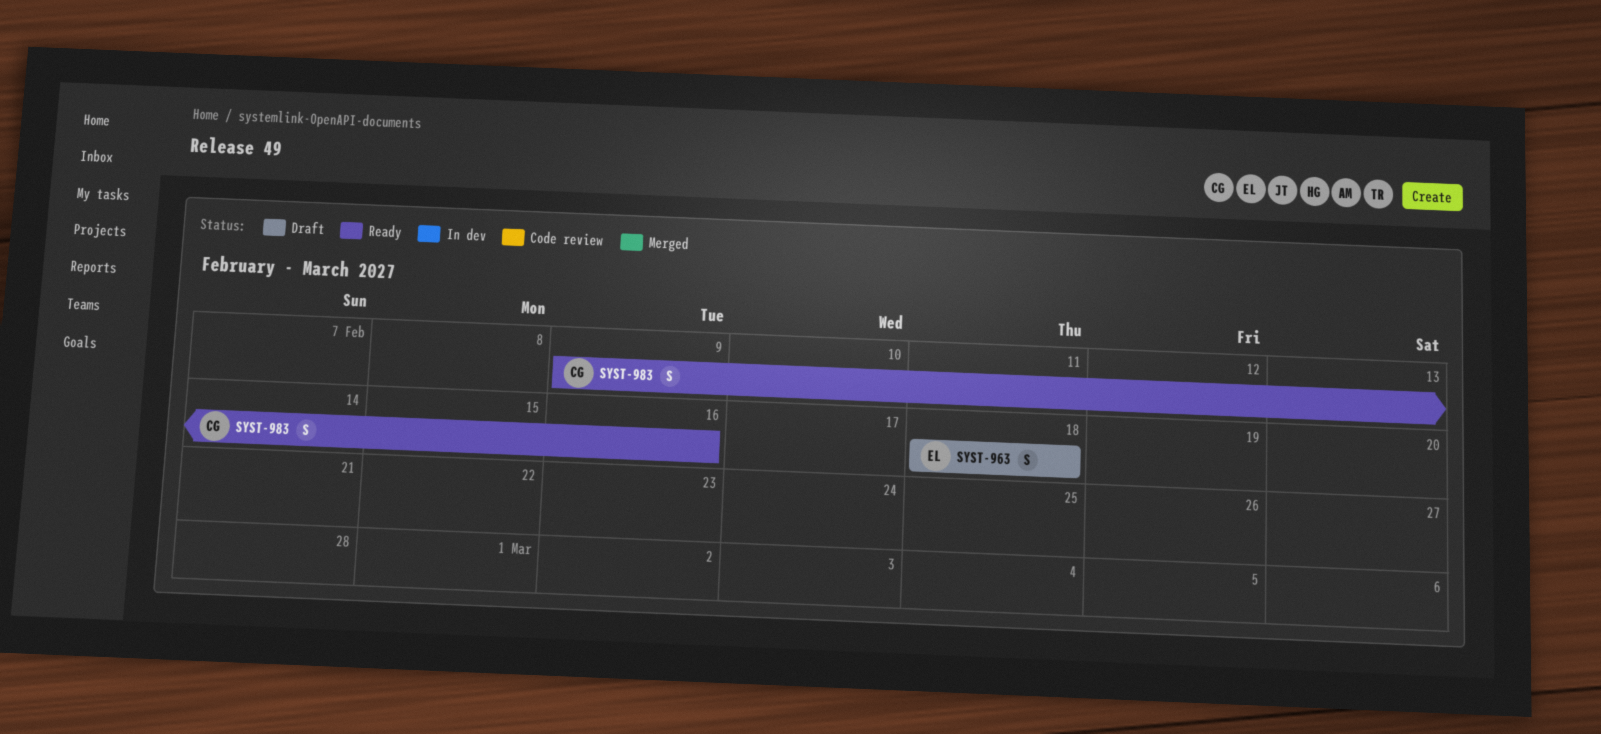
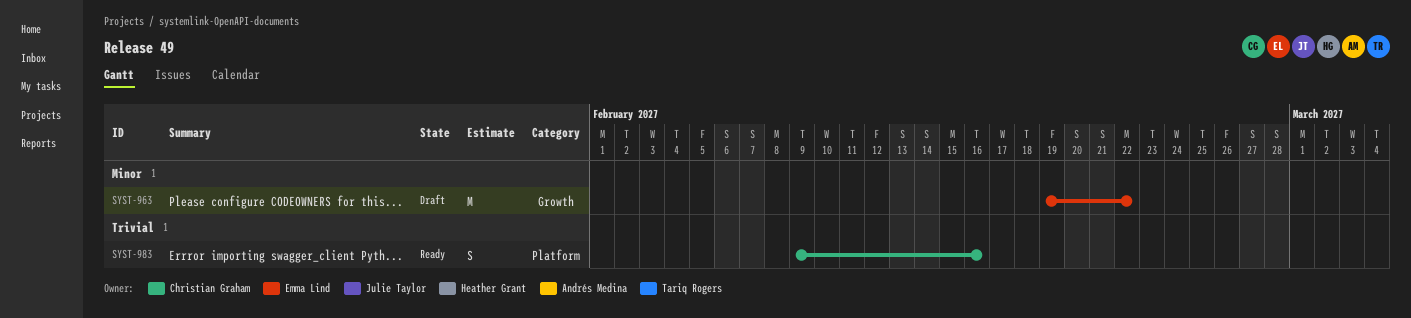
SYST-963, estimate: S -> M
SYST-963, start: Feb 18 -> Feb 19
SYST-963, due: Feb 18 -> Feb 22

